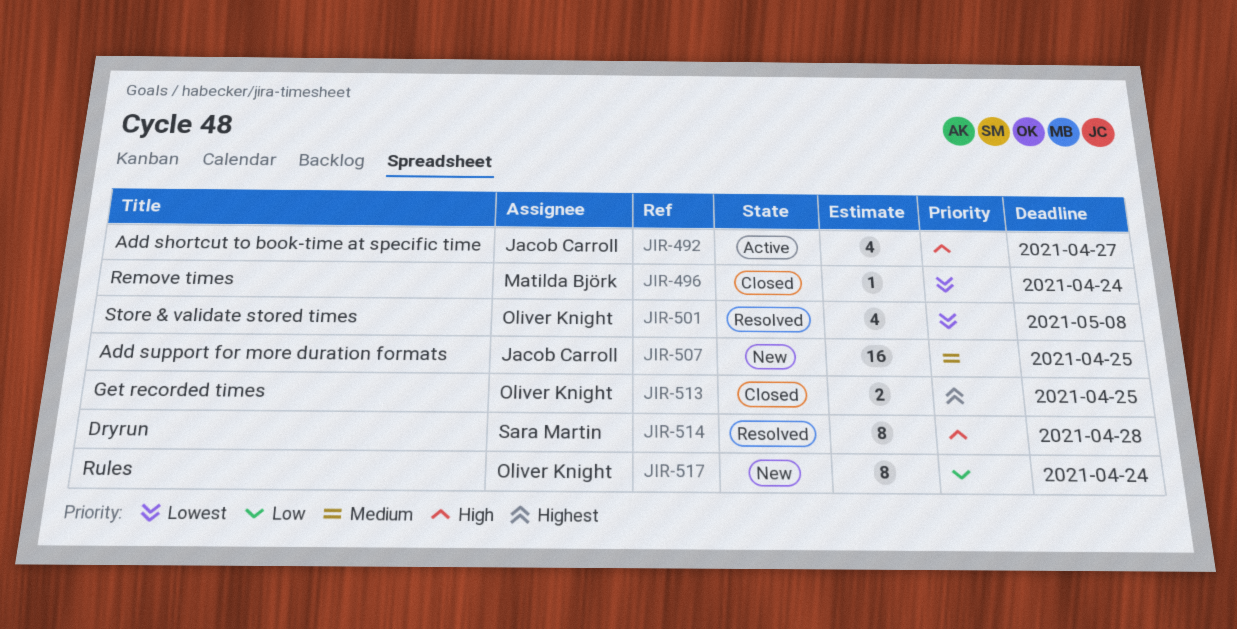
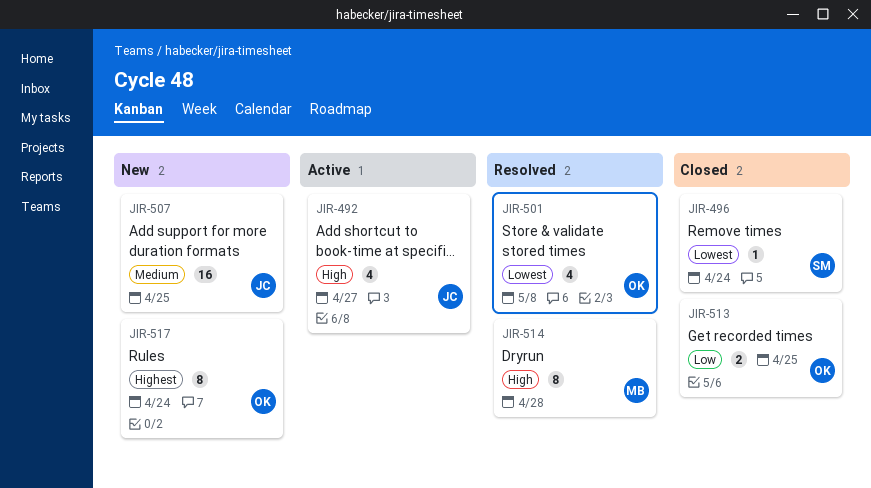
JIR-496, owner: Matilda Björk -> Sara Martin
JIR-513, priority: Highest -> Low
JIR-514, owner: Sara Martin -> Matilda Björk
JIR-517, priority: Low -> Highest

